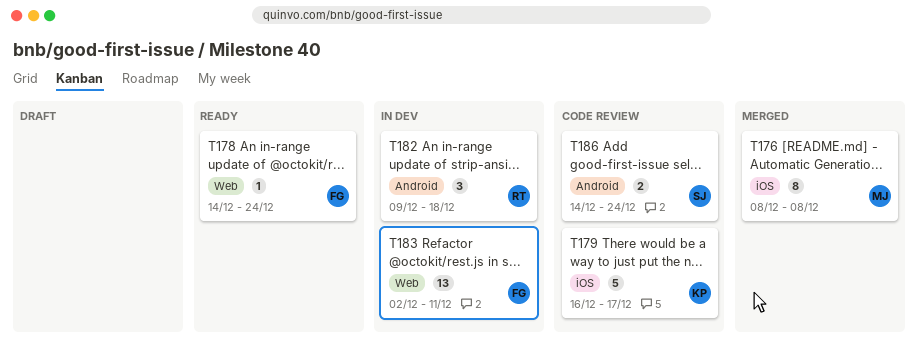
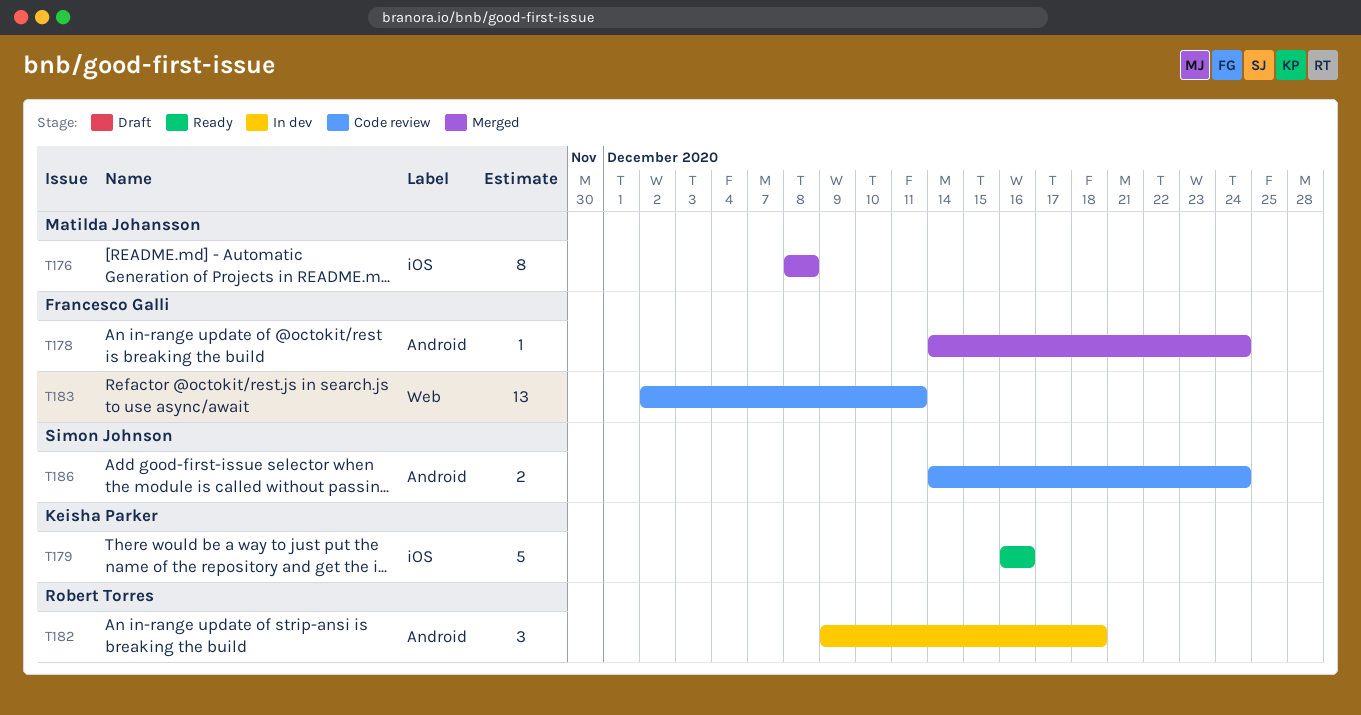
T178, status: Ready -> Merged
T178, label: Web -> Android
T179, status: Code review -> Ready
T179, due: Dec 17 -> Dec 16
T183, status: In dev -> Code review

